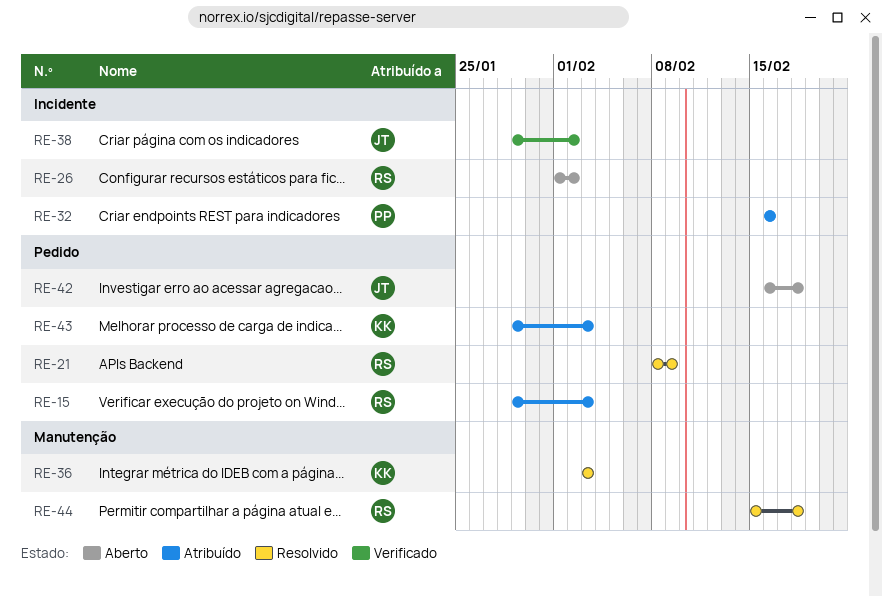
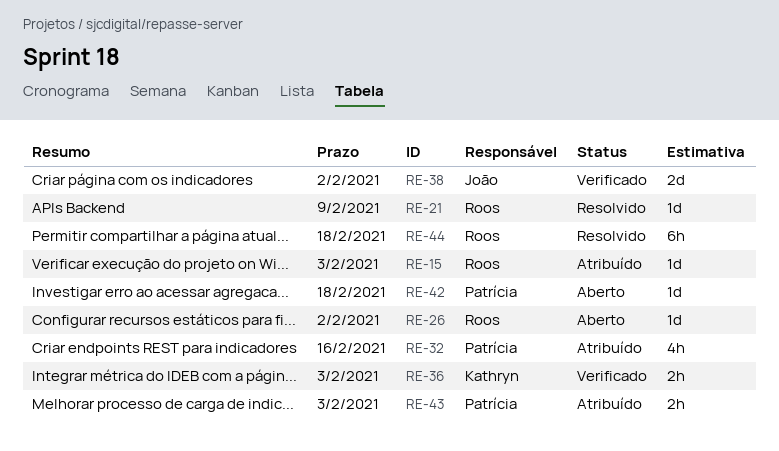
RE-36, status: Resolvido -> Verificado
RE-42, owner: João -> Patrícia
RE-43, owner: Kathryn -> Patrícia

